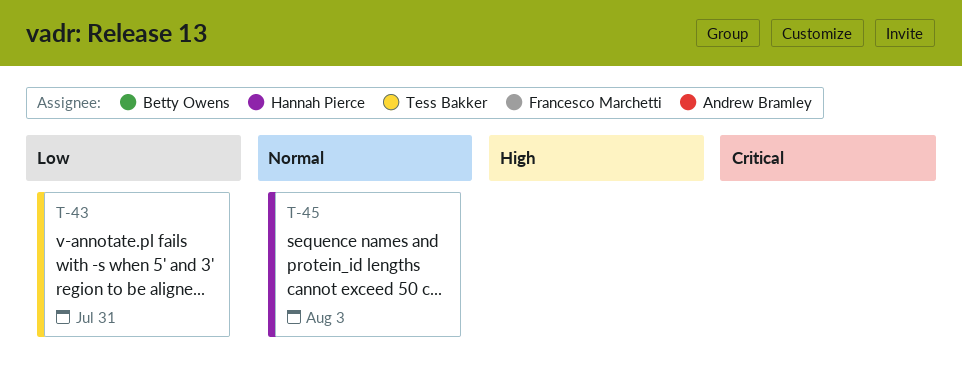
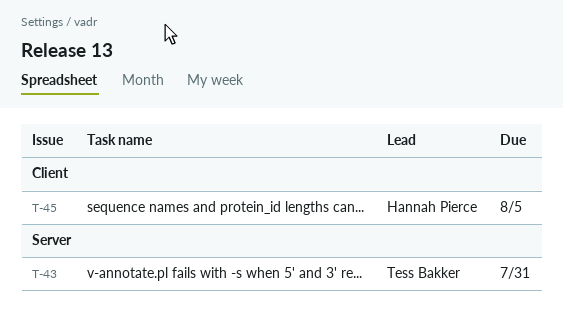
T-45, due: Aug 3 -> Aug 5

